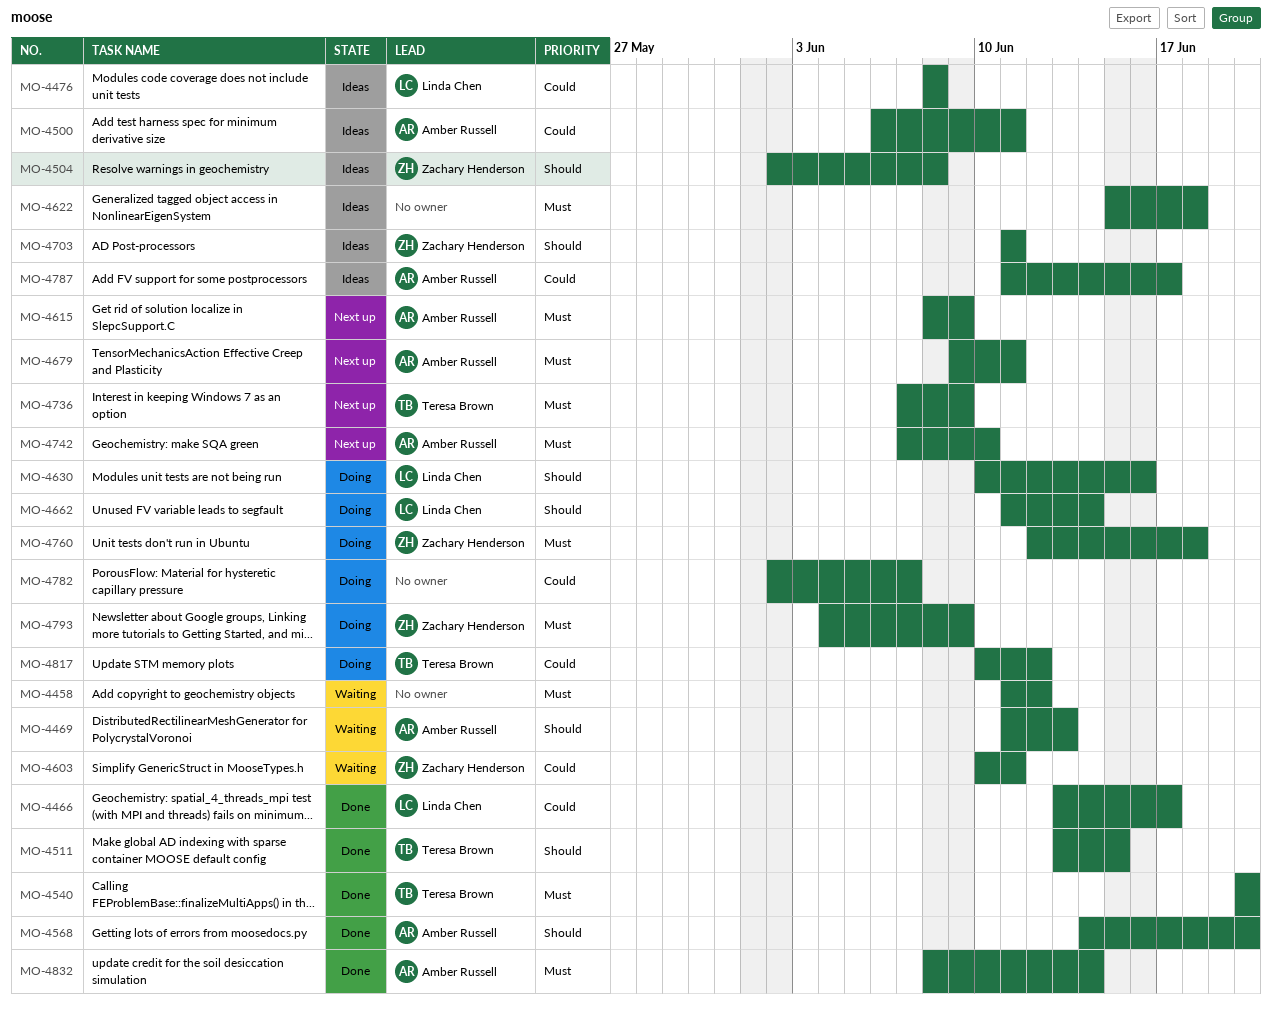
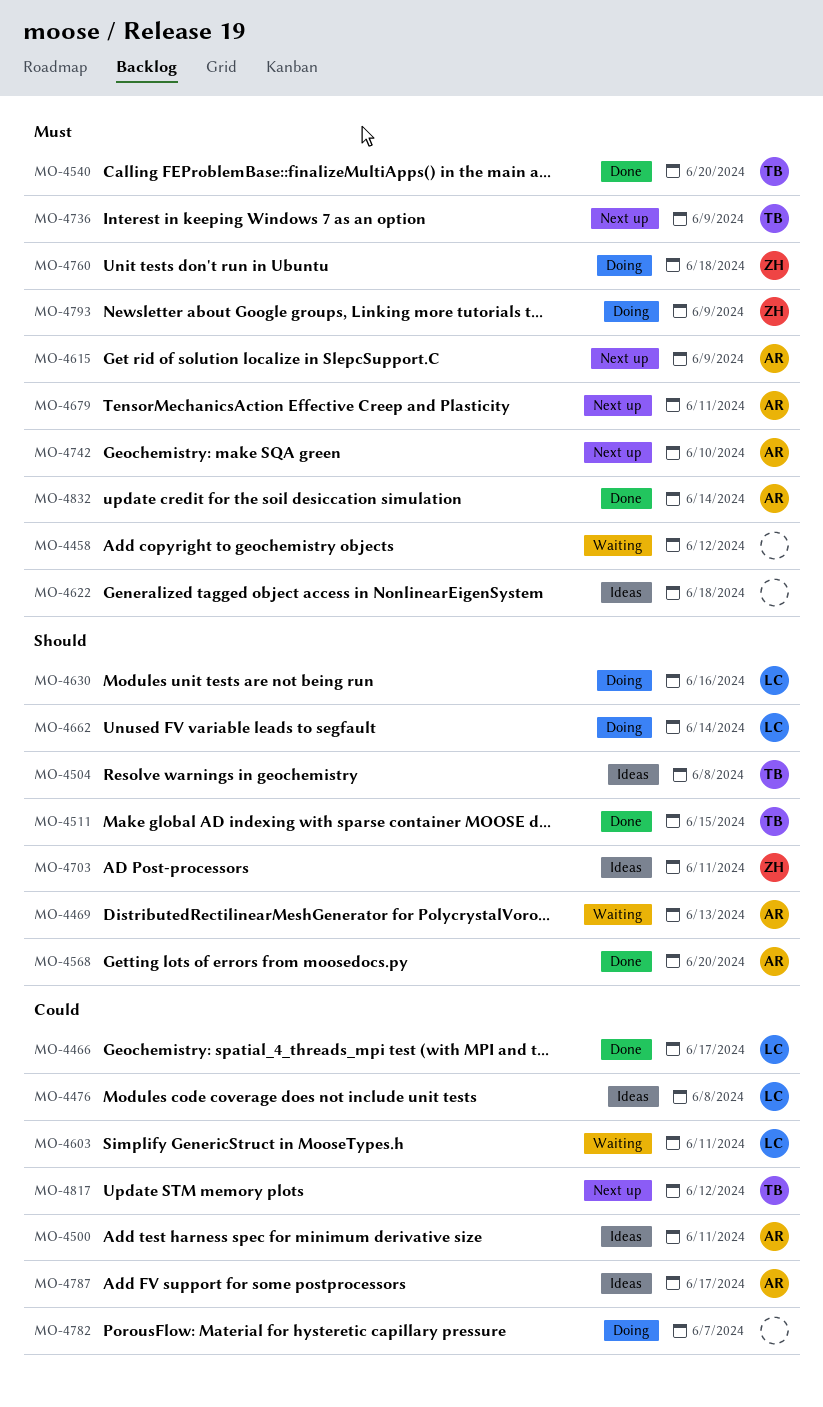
MO-4504, owner: Zachary Henderson -> Teresa Brown
MO-4603, owner: Zachary Henderson -> Linda Chen
MO-4817, status: Doing -> Next up

